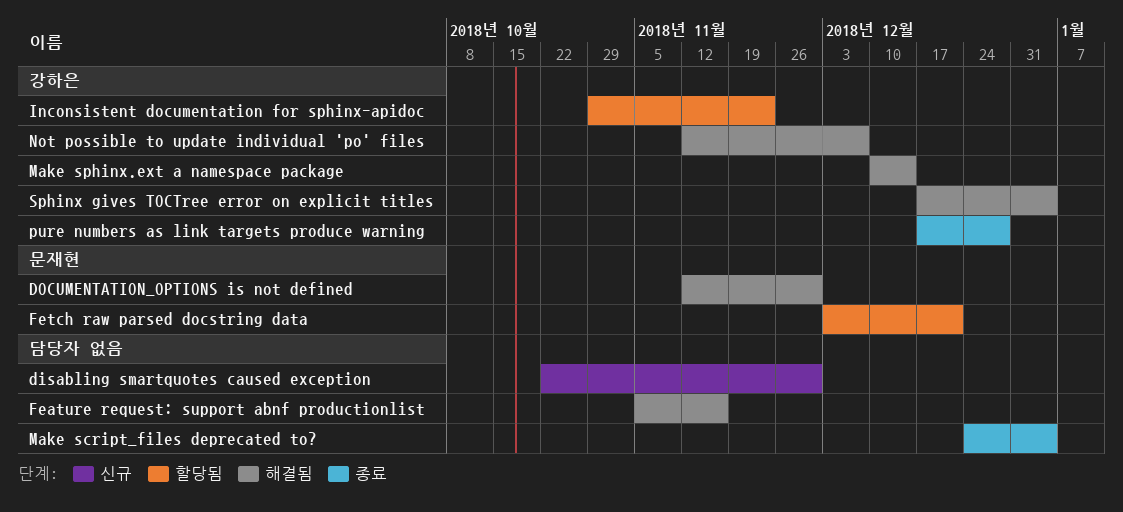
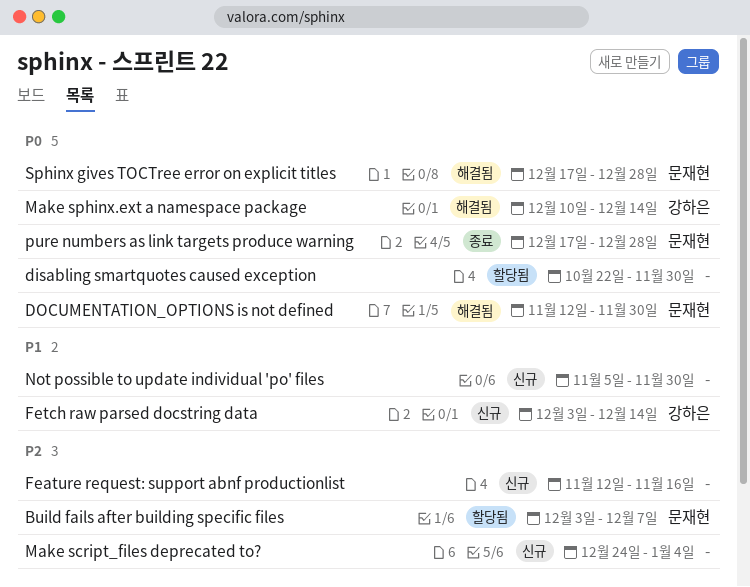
Build fails after building specific files: none -> present
disabling smartquotes caused exception, status: 신규 -> 할당됨
Feature request: support abnf productionlist, status: 해결됨 -> 신규
Feature request: support abnf productionlist, start: Nov 5 -> Nov 12
Fetch raw parsed docstring data, status: 할당됨 -> 신규
Fetch raw parsed docstring data, owner: 문재현 -> 강하은
Fetch raw parsed docstring data, due: Dec 21 -> Dec 14
Inconsistent documentation for sphinx-apidoc: present -> none
Make script_files deprecated to?, status: 종료 -> 신규
Not possible to update individual 'po' files, status: 해결됨 -> 신규
Not possible to update individual 'po' files, owner: 강하은 -> none
Not possible to update individual 'po' files, start: Nov 12 -> Nov 5
Not possible to update individual 'po' files, due: Dec 7 -> Nov 30
pure numbers as link targets produce warning, owner: 강하은 -> 문재현
Sphinx gives TOCTree error on explicit titles, owner: 강하은 -> 문재현
Sphinx gives TOCTree error on explicit titles, due: Jan 4 -> Dec 28

